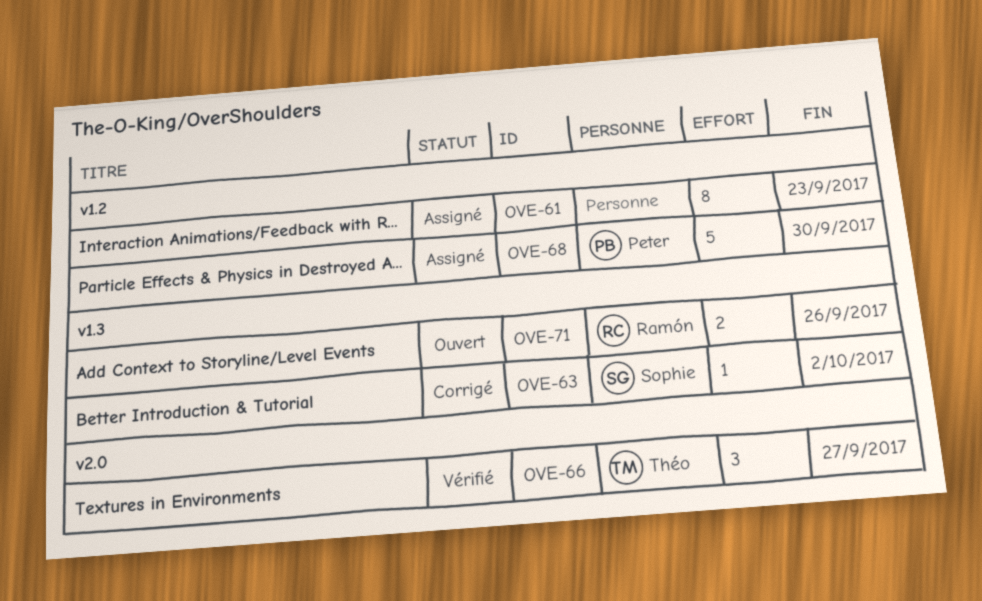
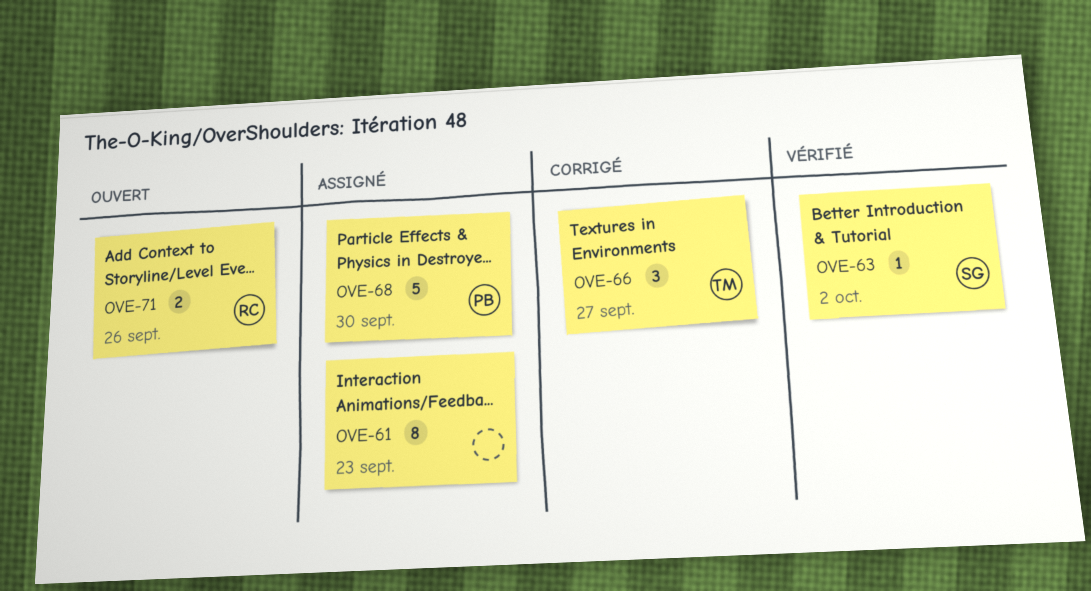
OVE-63, status: Corrigé -> Vérifié
OVE-66, status: Vérifié -> Corrigé

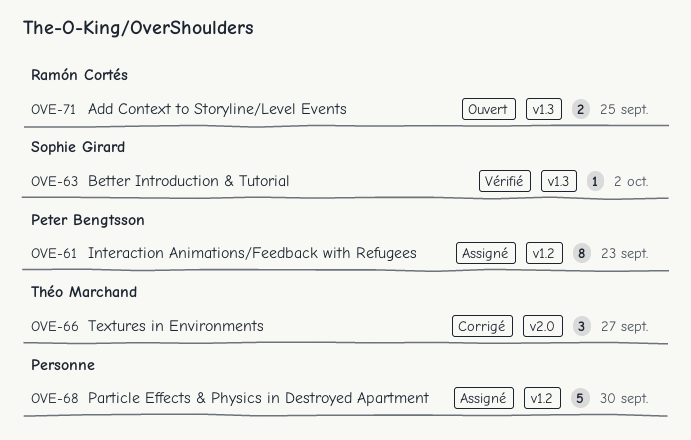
OVE-61, owner: none -> Peter Bengtsson
OVE-68, owner: Peter Bengtsson -> none
OVE-71, due: Sep 26 -> Sep 25

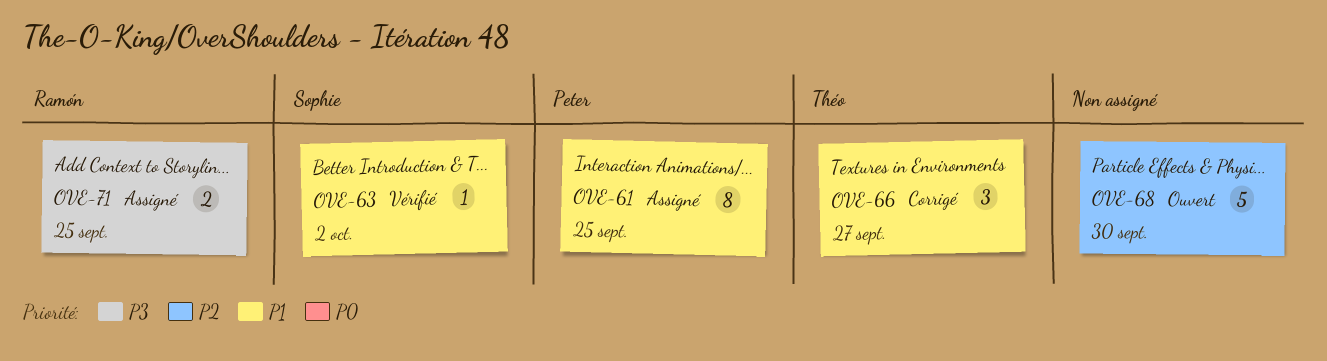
OVE-61, due: Sep 23 -> Sep 25
OVE-68, status: Assigné -> Ouvert
OVE-71, status: Ouvert -> Assigné

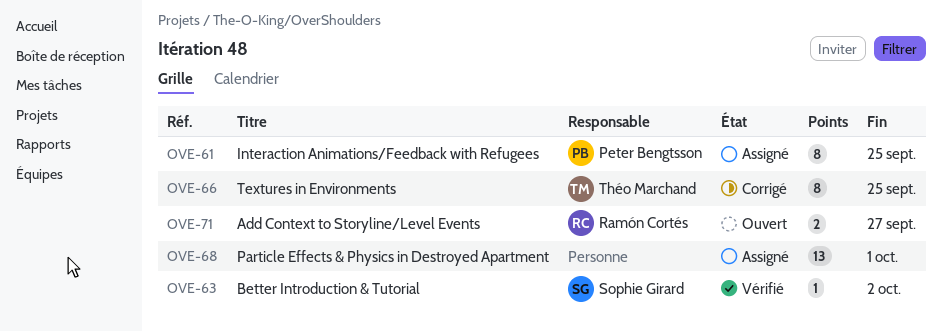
OVE-66, estimate: 3 -> 8
OVE-66, due: Sep 27 -> Sep 25
OVE-68, status: Ouvert -> Assigné
OVE-68, estimate: 5 -> 13
OVE-68, due: Sep 30 -> Oct 1
OVE-71, status: Assigné -> Ouvert
OVE-71, due: Sep 25 -> Sep 27

